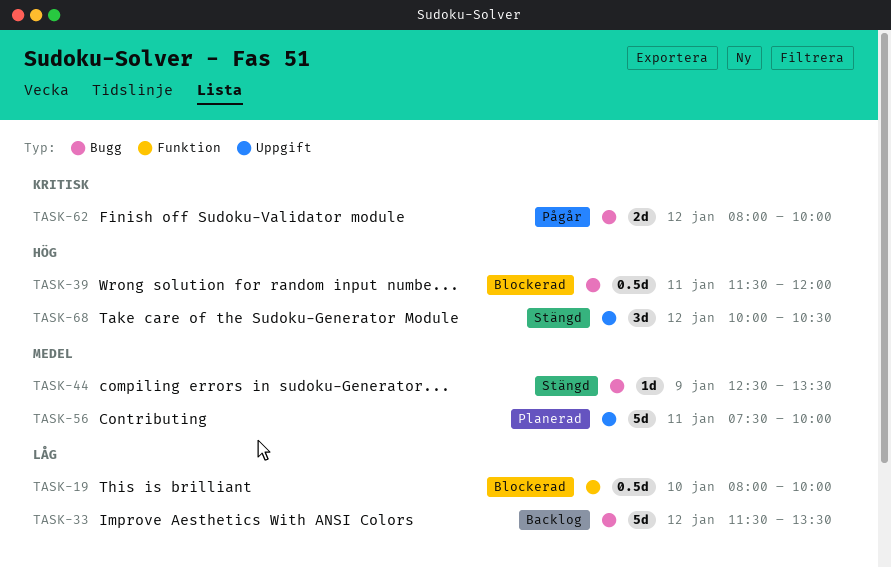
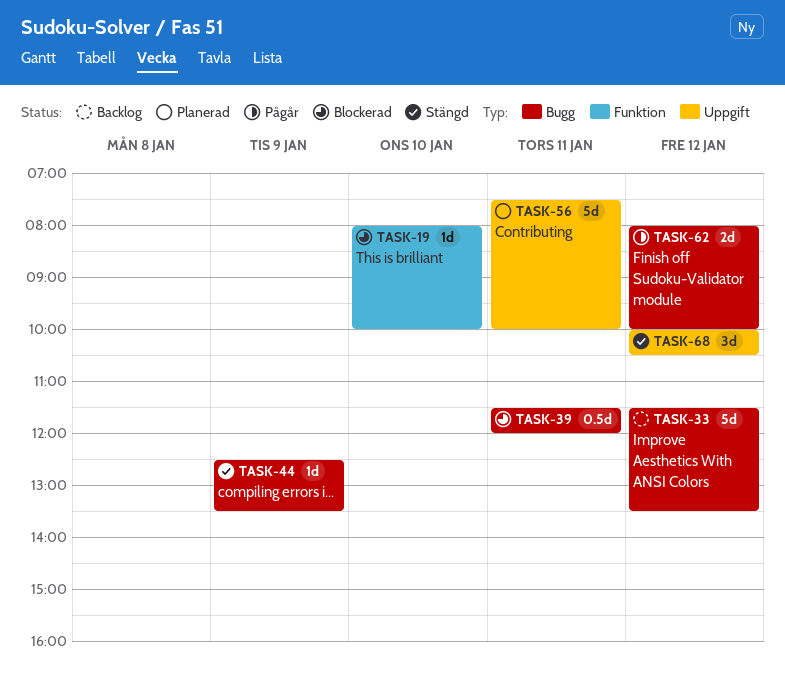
TASK-19, estimate: 0.5d -> 1d

